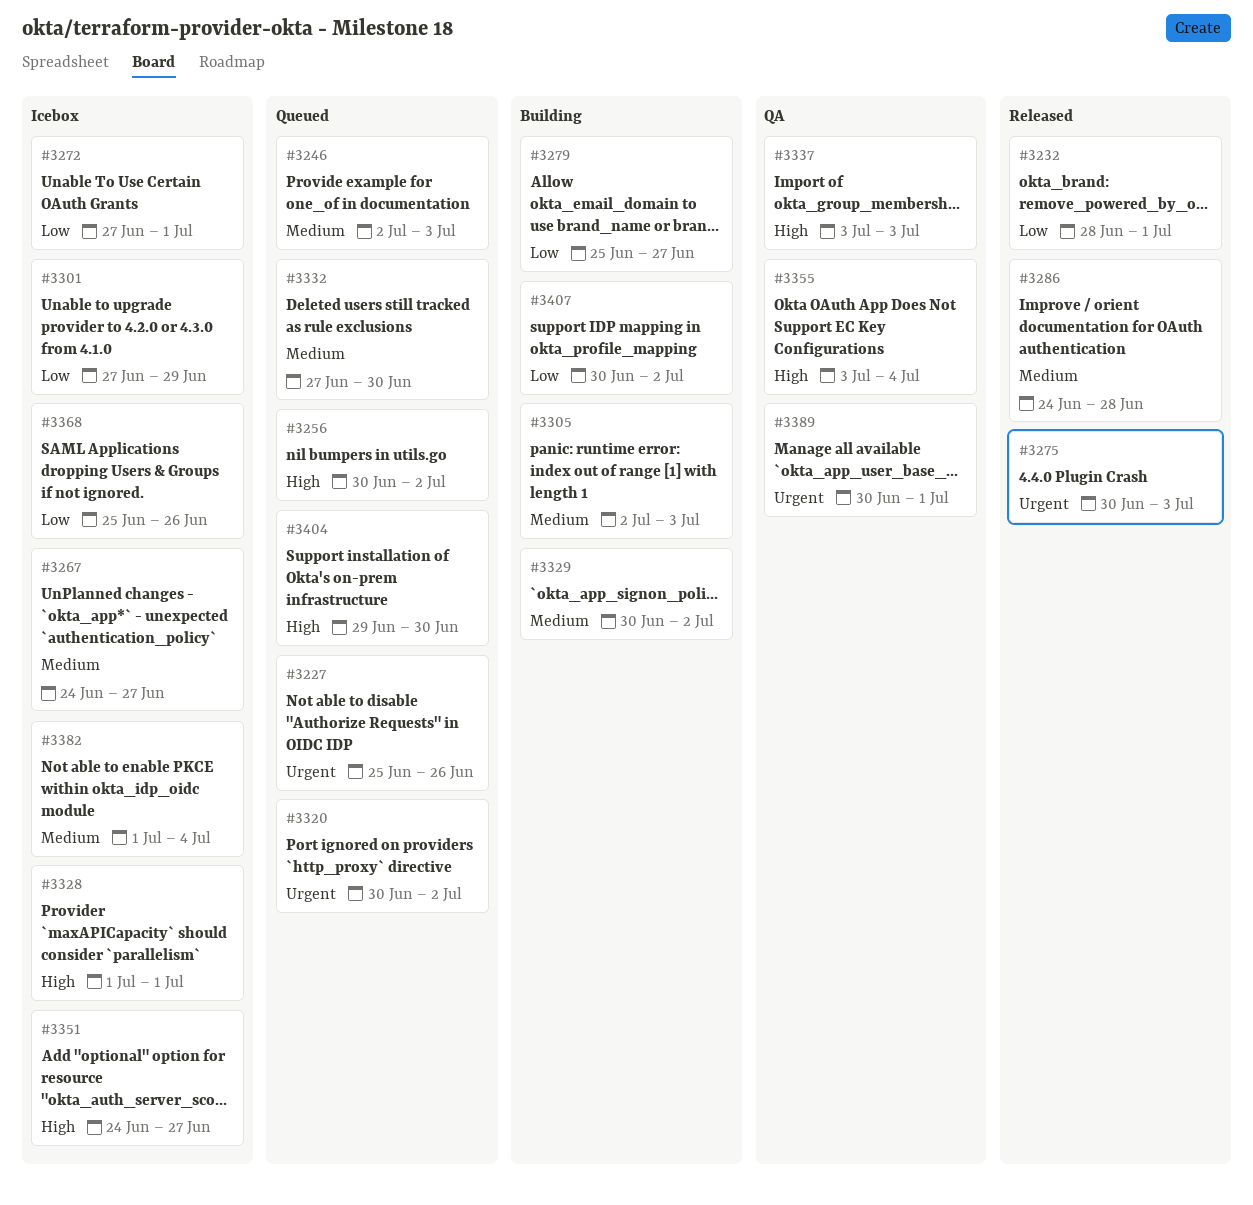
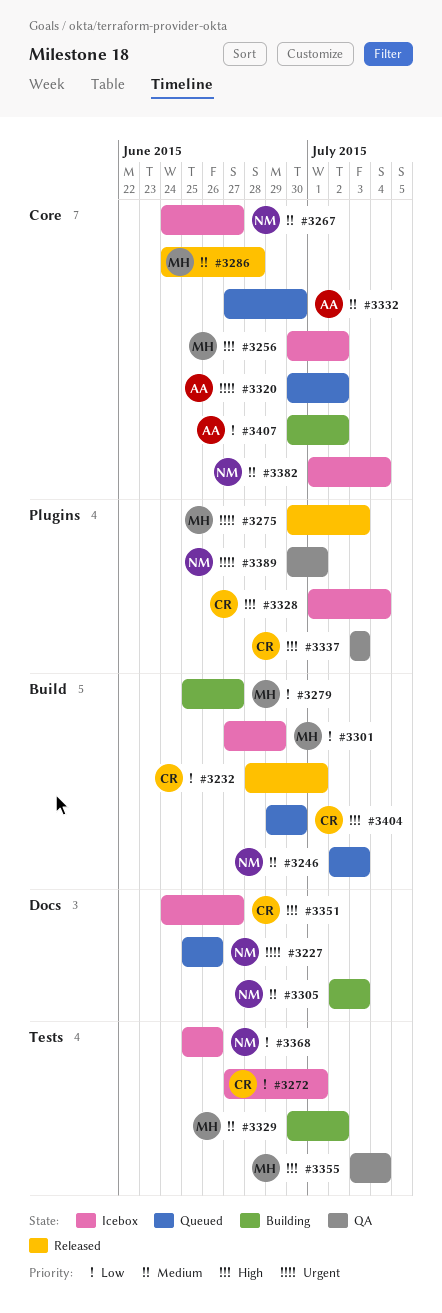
#3256, status: Queued -> Icebox
#3328, due: Jul 1 -> Jul 4

